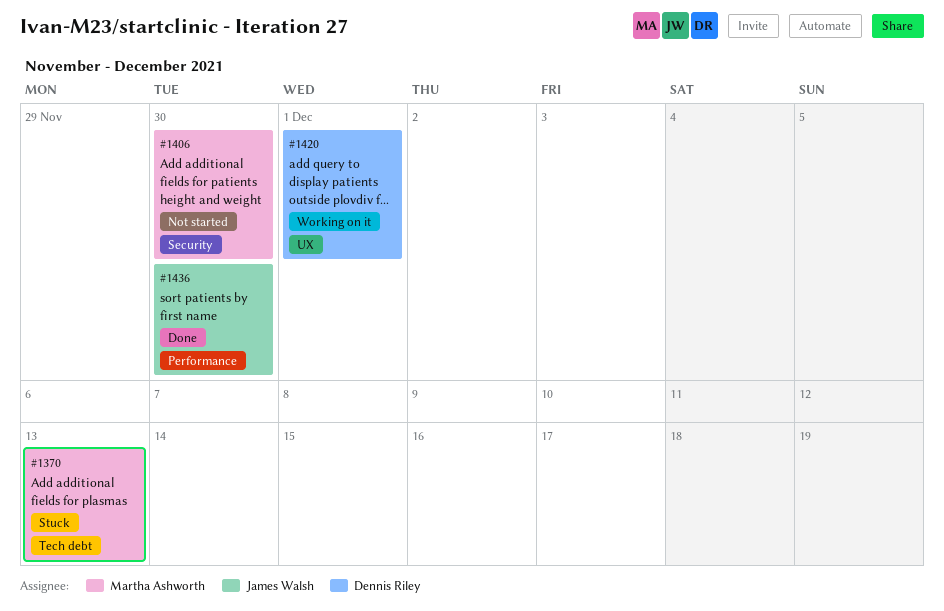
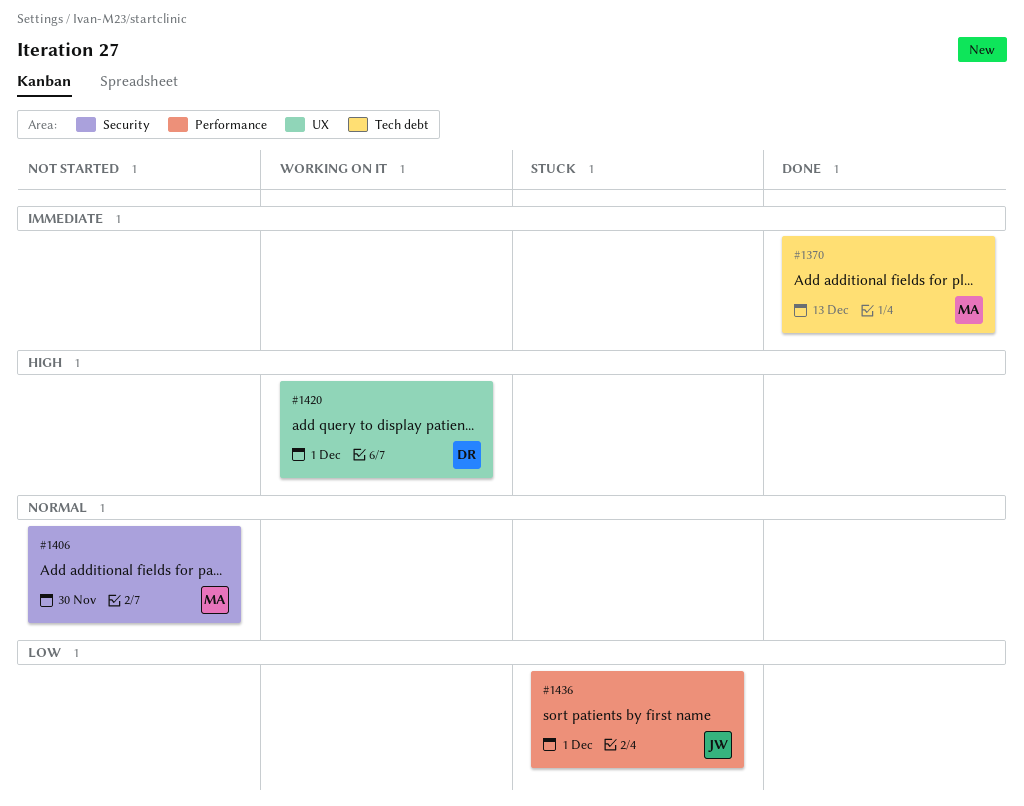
#1370, status: Stuck -> Done
#1436, status: Done -> Stuck
#1436, due: Nov 30 -> Dec 1

